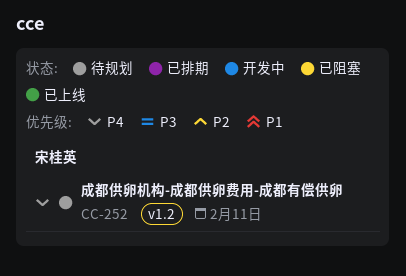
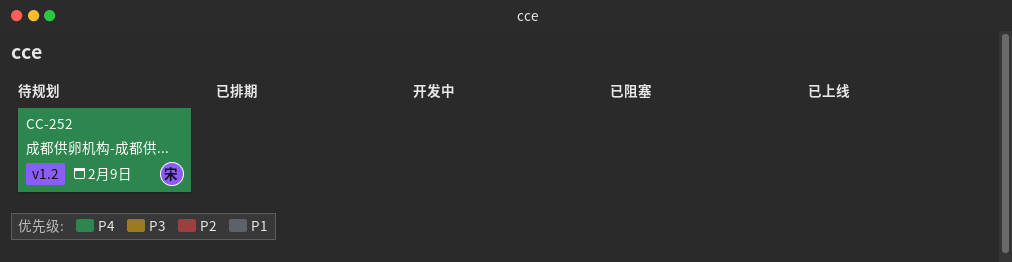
CC-252, due: Feb 11 -> Feb 9

